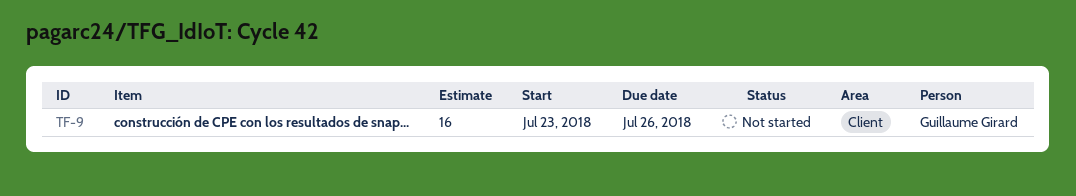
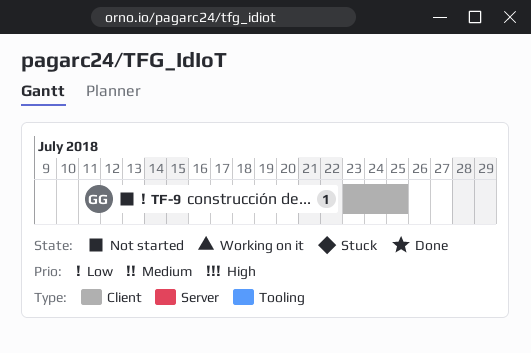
TF-9, estimate: 16 -> 1
TF-9, due: Jul 26 -> Jul 25

